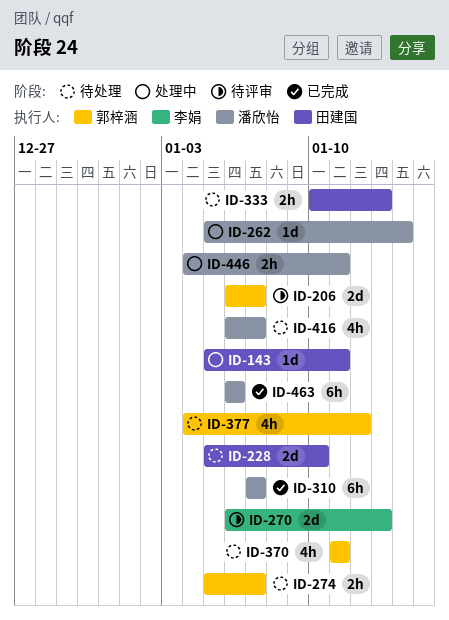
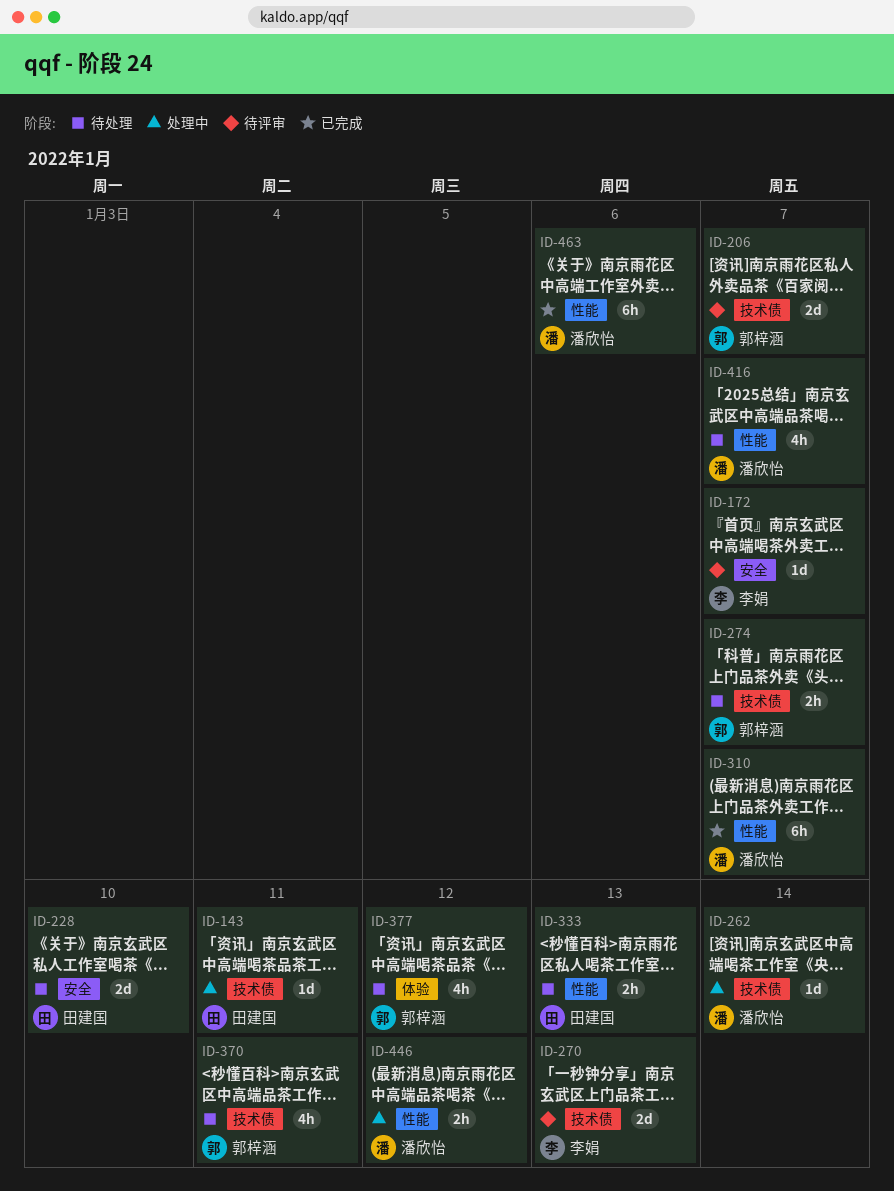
ID-172: none -> present
ID-446, due: Jan 11 -> Jan 12

